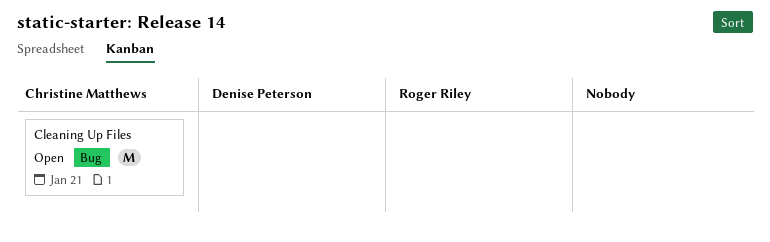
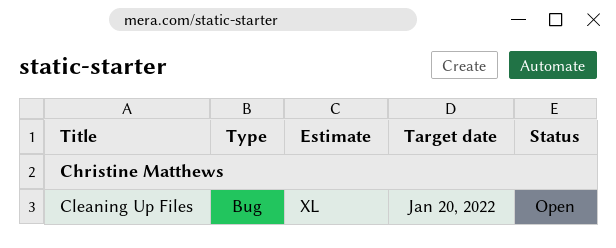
Cleaning Up Files, estimate: M -> XL
Cleaning Up Files, due: Jan 21 -> Jan 20

